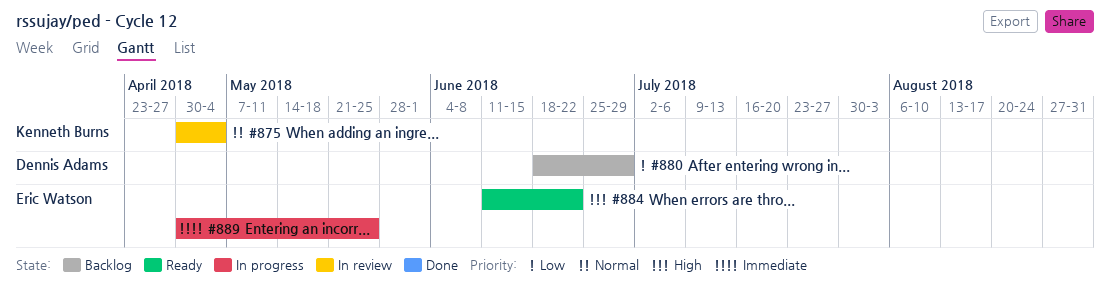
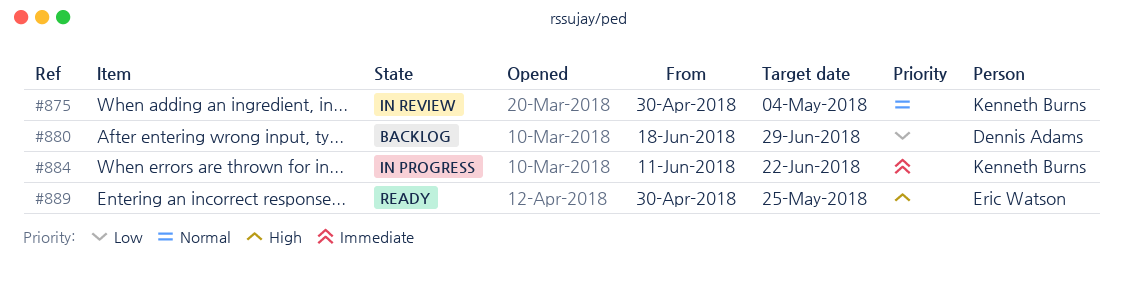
#884, status: Ready -> In progress
#884, owner: Eric Watson -> Kenneth Burns
#884, priority: High -> Immediate
#889, status: In progress -> Ready
#889, priority: Immediate -> High

